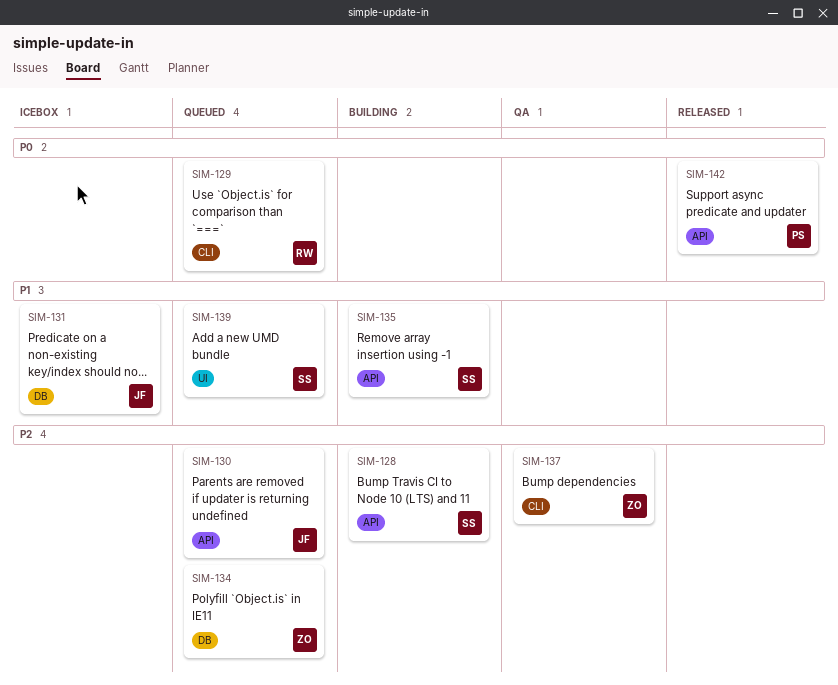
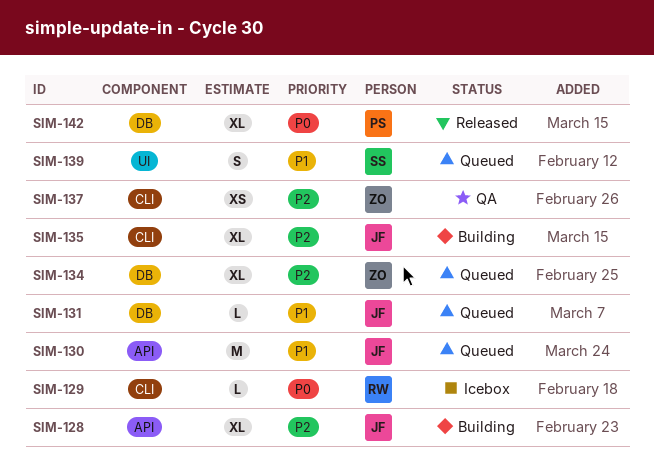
SIM-128, owner: SS -> JF
SIM-129, status: Queued -> Icebox
SIM-130, priority: P2 -> P1
SIM-131, status: Icebox -> Queued
SIM-135, owner: SS -> JF
SIM-135, priority: P1 -> P2
SIM-135, label: API -> CLI
SIM-142, label: API -> DB

